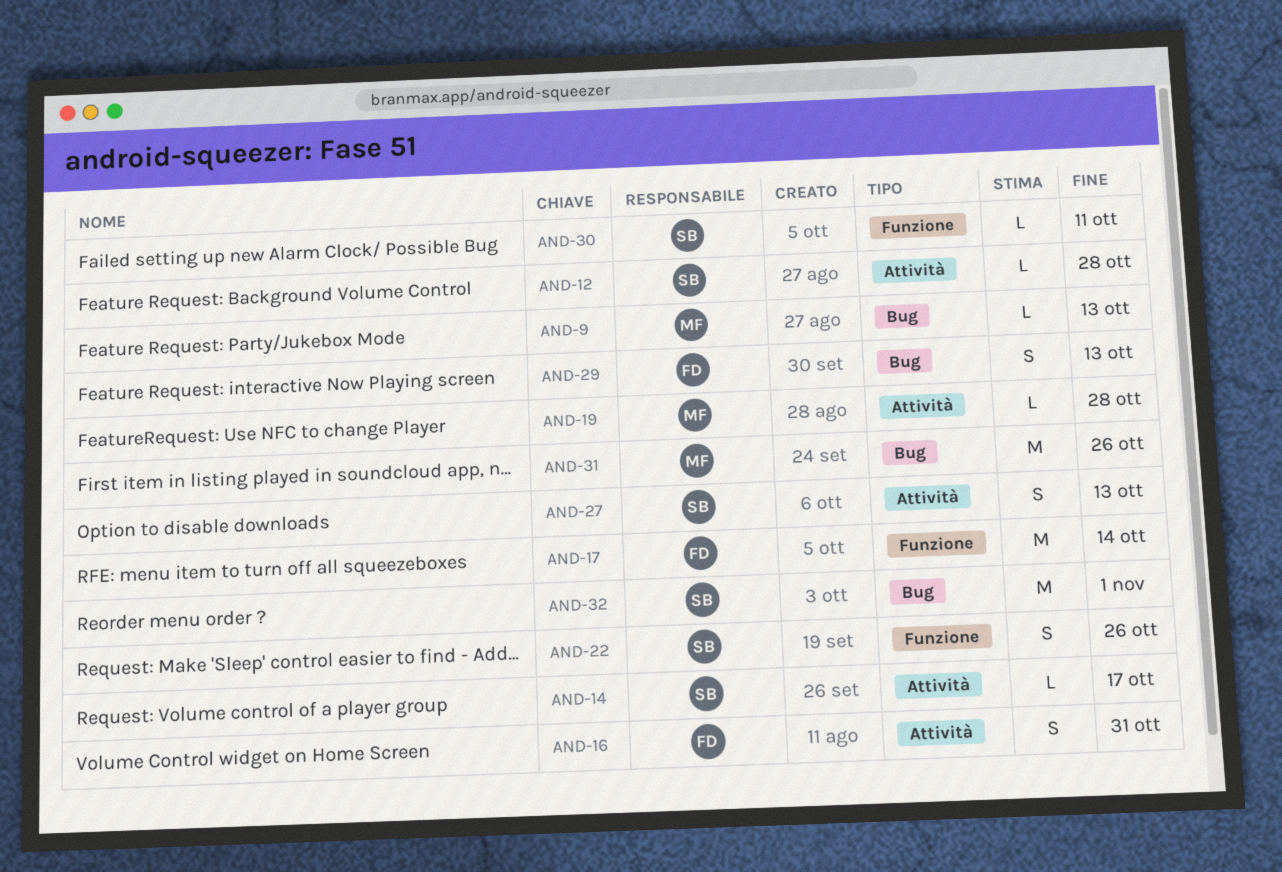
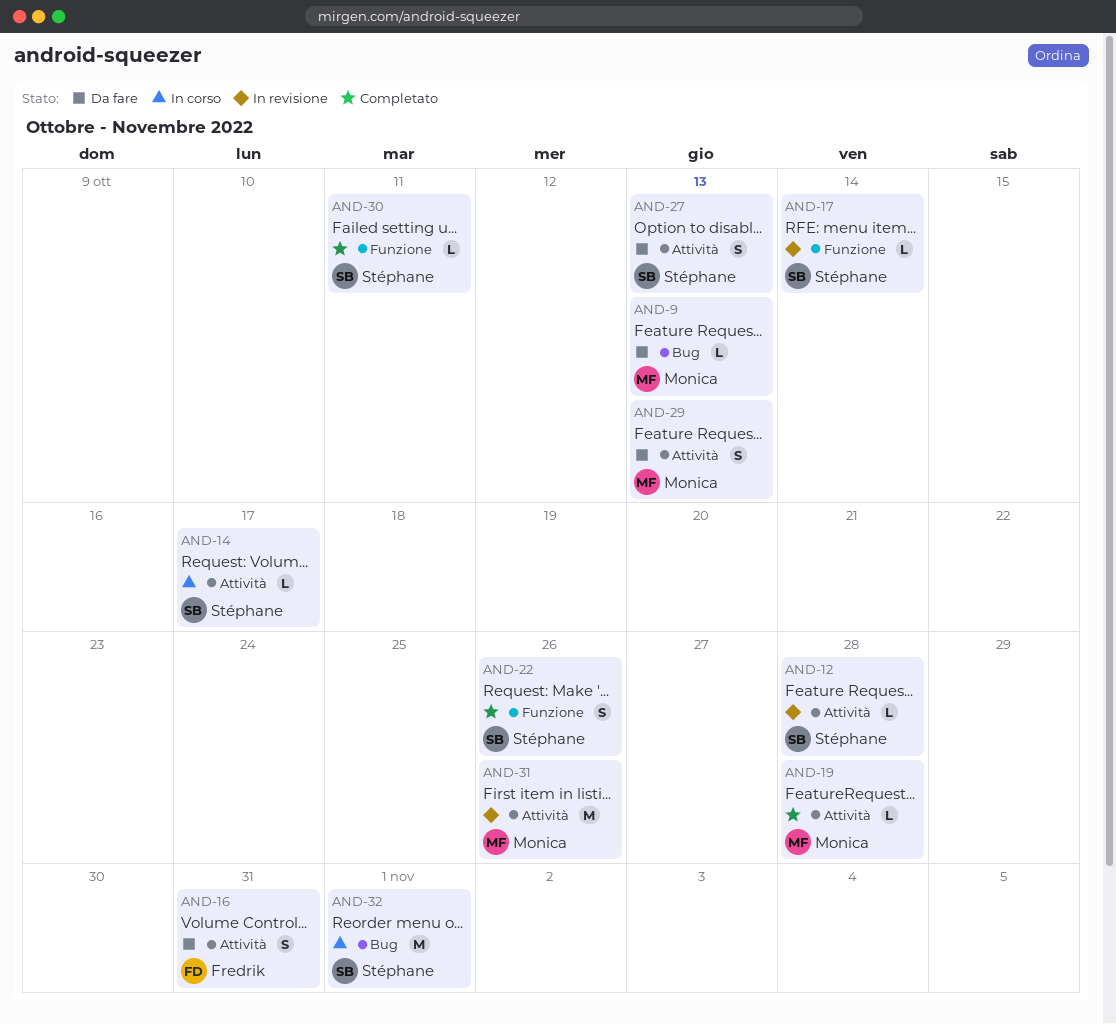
AND-17, owner: Fredrik -> Stéphane
AND-17, estimate: M -> L
AND-29, owner: Fredrik -> Monica
AND-29, label: Bug -> Attività
AND-31, label: Bug -> Attività

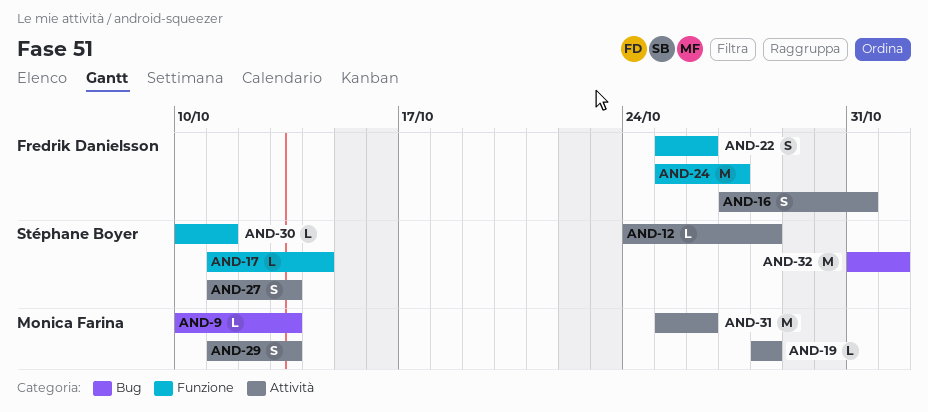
AND-14: present -> none
AND-22, owner: Stéphane Boyer -> Fredrik Danielsson
AND-24: none -> present

